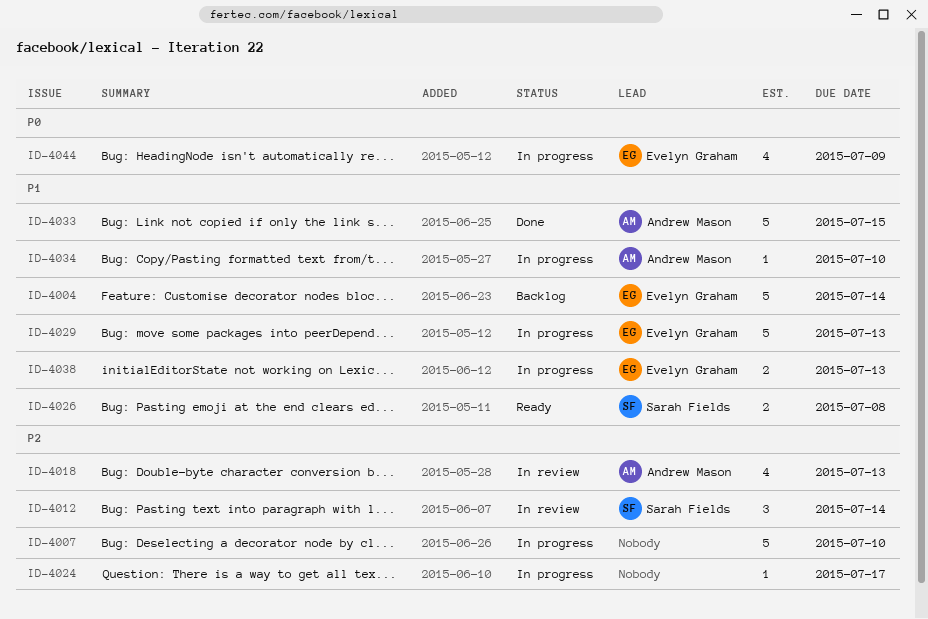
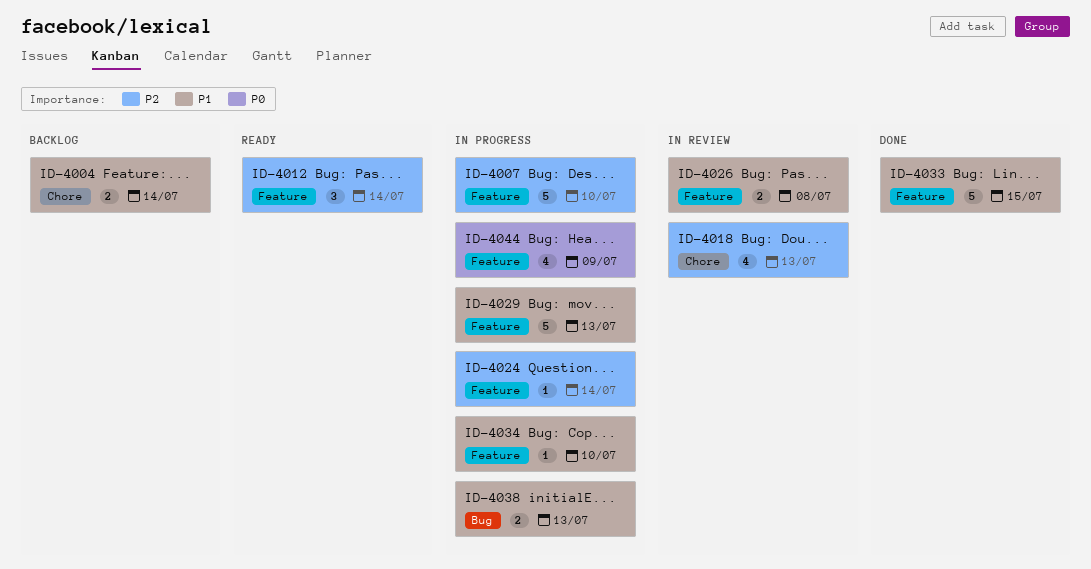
ID-4004, estimate: 5 -> 2
ID-4012, status: In review -> Ready
ID-4024, due: Jul 17 -> Jul 14
ID-4026, status: Ready -> In review

